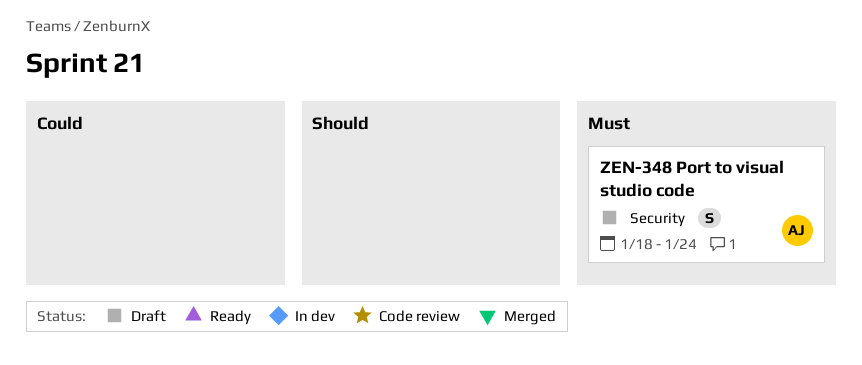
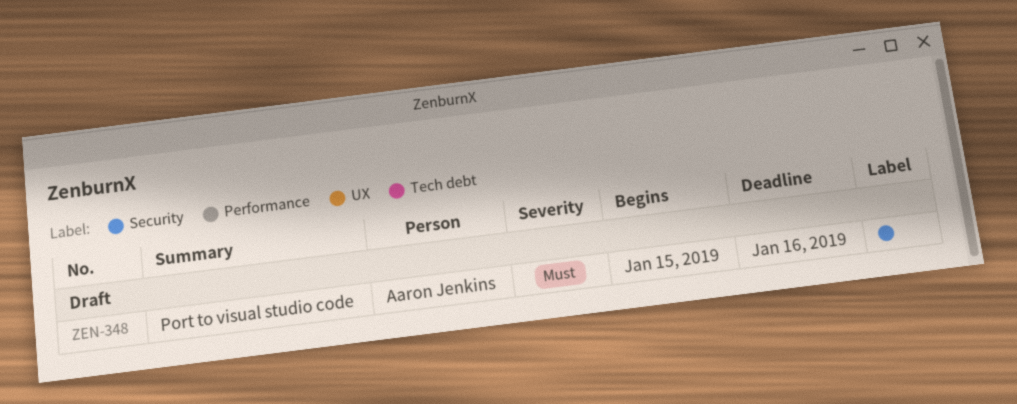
ZEN-348, start: Jan 18 -> Jan 15
ZEN-348, due: Jan 24 -> Jan 16

